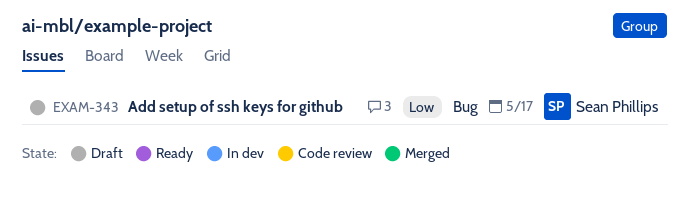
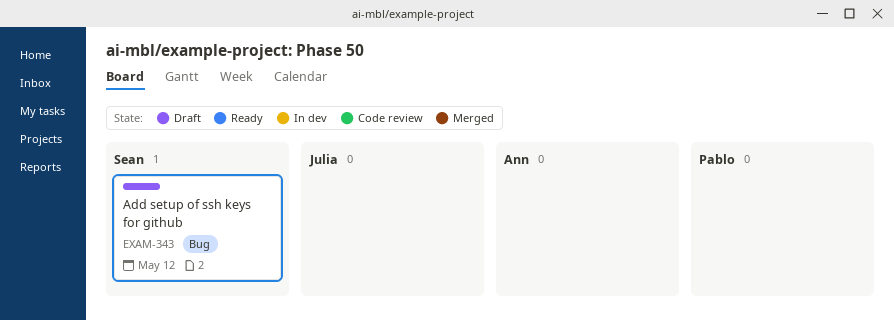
EXAM-343, due: May 17 -> May 12

